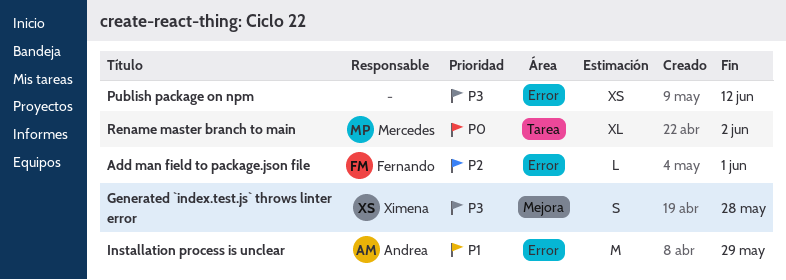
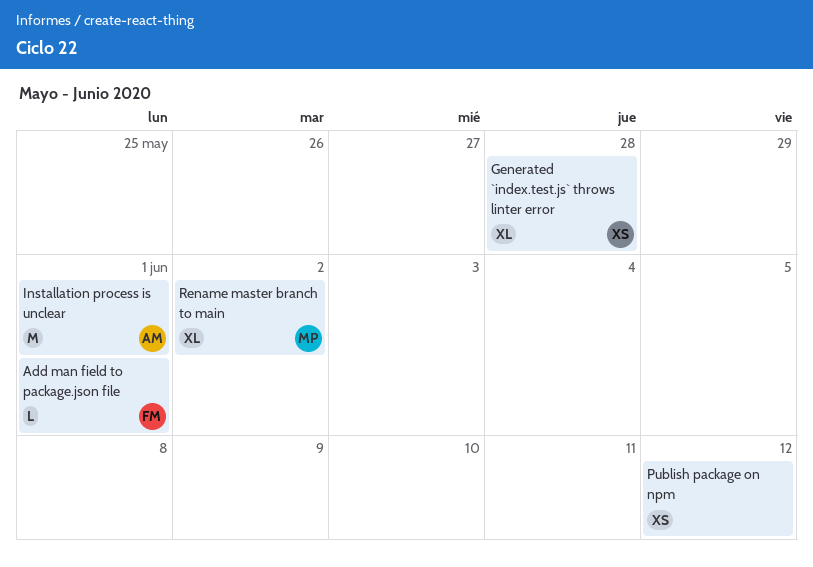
Generated `index.test.js` throws linter error, estimate: S -> XL
Installation process is unclear, due: May 29 -> Jun 1

